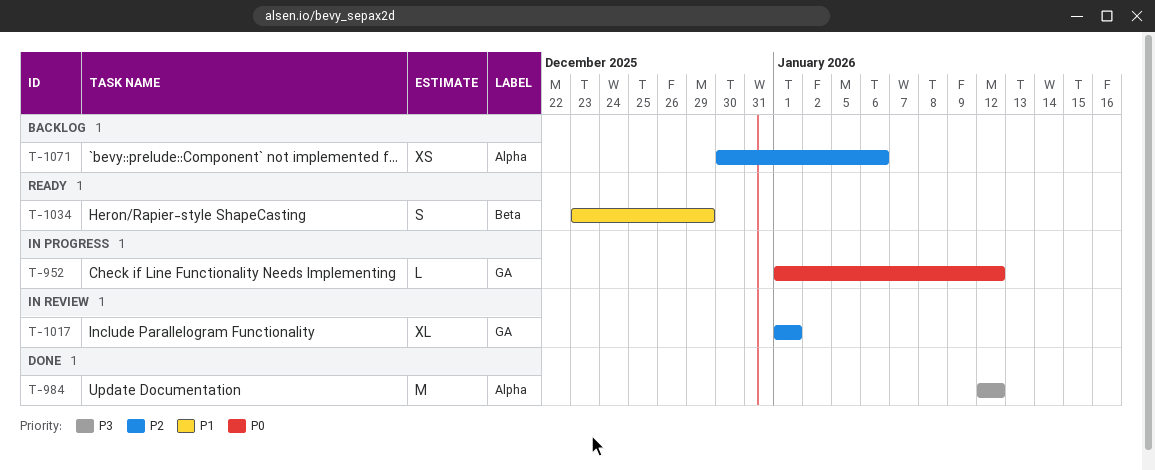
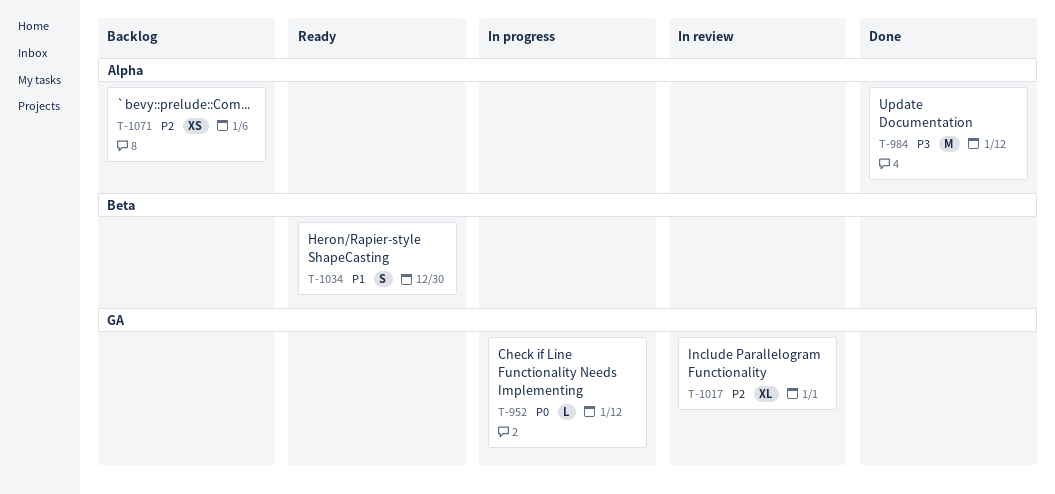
T-1034, due: Dec 29 -> Dec 30

